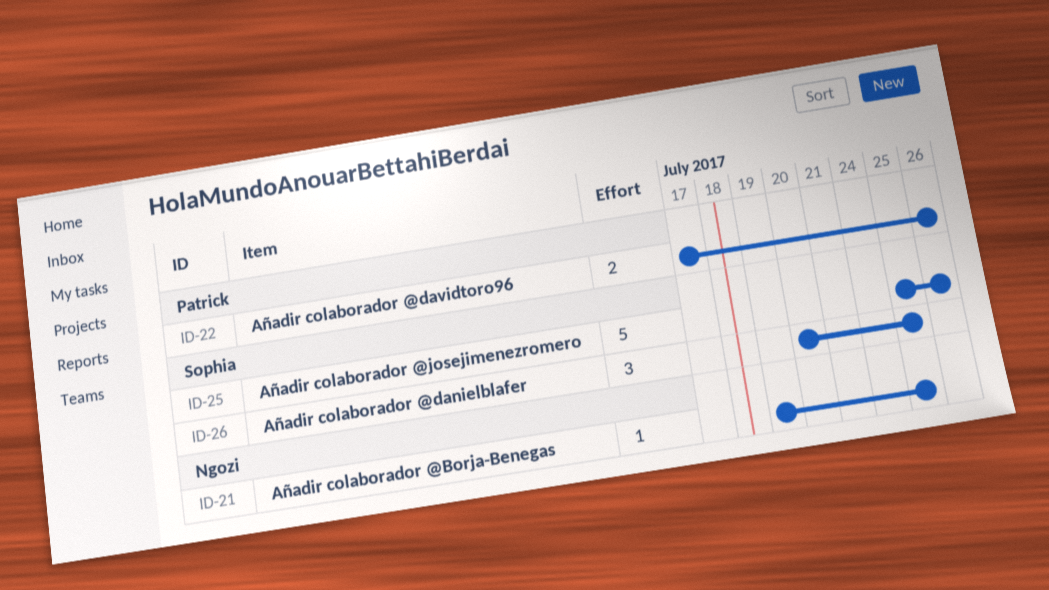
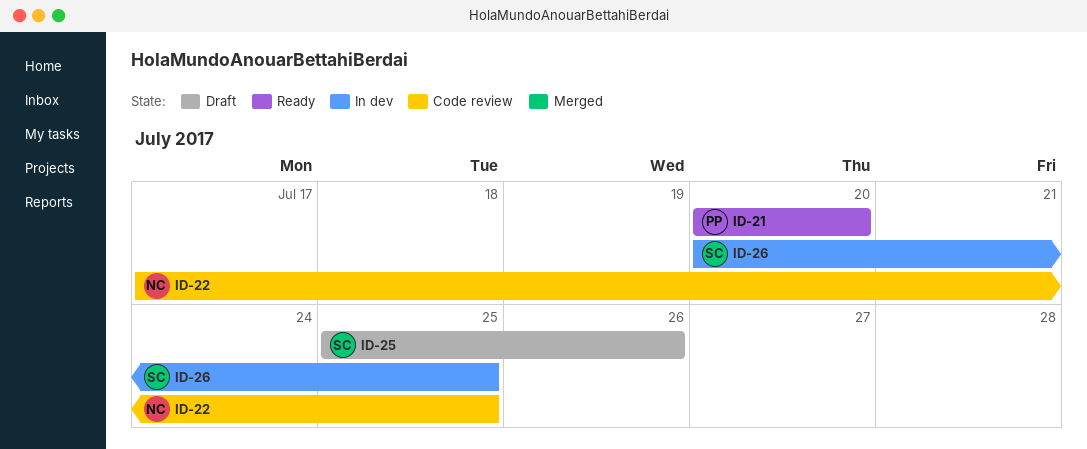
ID-21, owner: Ngozi -> Patrick
ID-21, start: Jul 19 -> Jul 20
ID-21, due: Jul 25 -> Jul 20
ID-22, owner: Patrick -> Ngozi
ID-22, due: Jul 26 -> Jul 25

